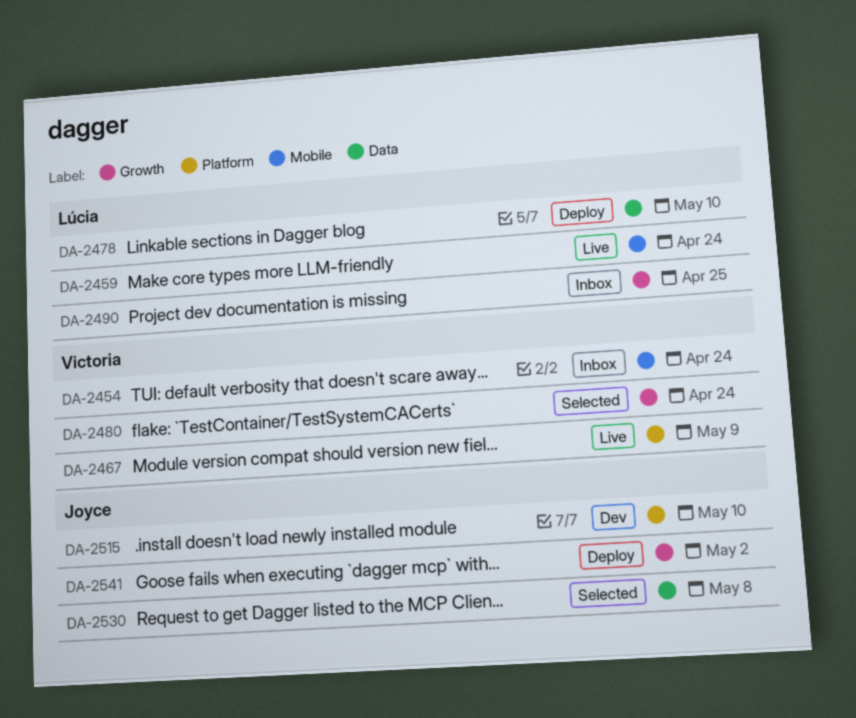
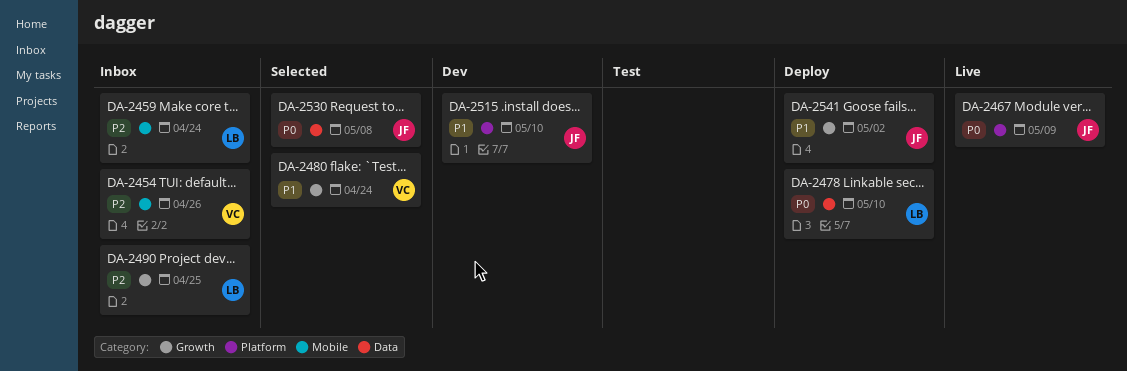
DA-2454, due: Apr 24 -> Apr 26
DA-2459, status: Live -> Inbox
DA-2467, owner: Victoria -> Joyce

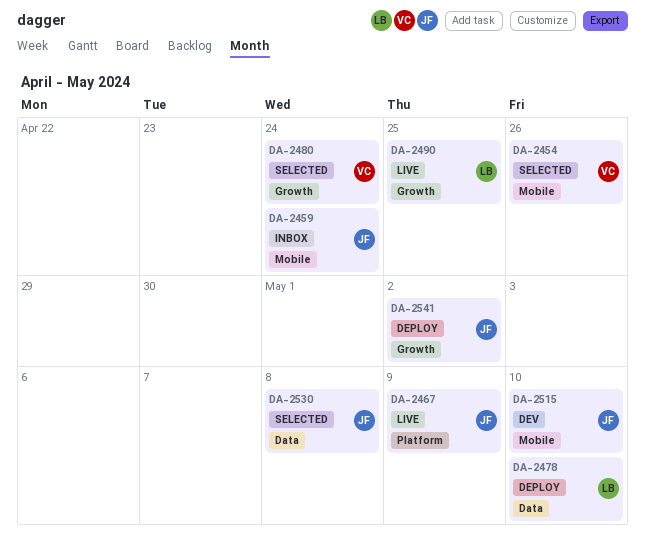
DA-2454, status: Inbox -> Selected
DA-2459, owner: LB -> JF
DA-2490, status: Inbox -> Live
DA-2515, label: Platform -> Mobile

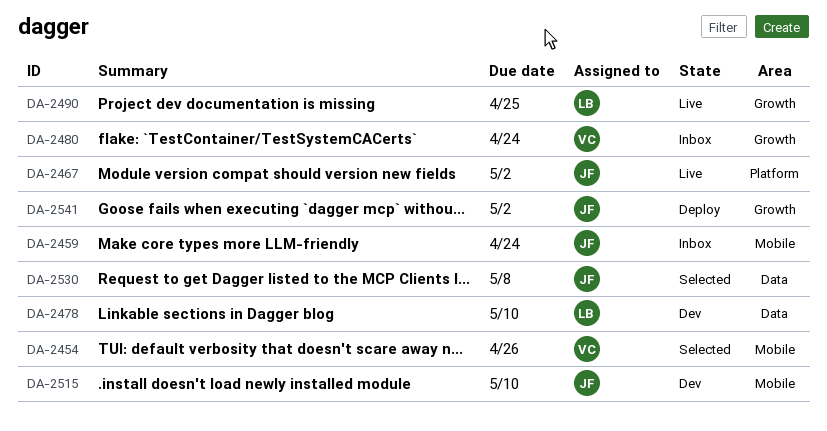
DA-2467, due: May 9 -> May 2
DA-2478, status: Deploy -> Dev
DA-2480, status: Selected -> Inbox

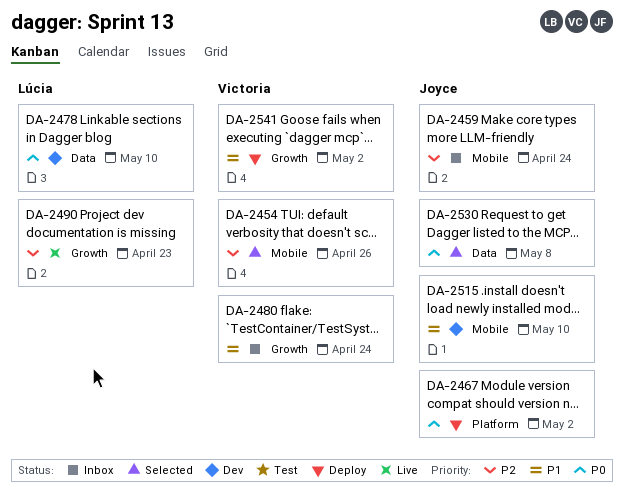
DA-2467, status: Live -> Deploy
DA-2490, due: Apr 25 -> Apr 23
DA-2541, owner: Joyce -> Victoria

